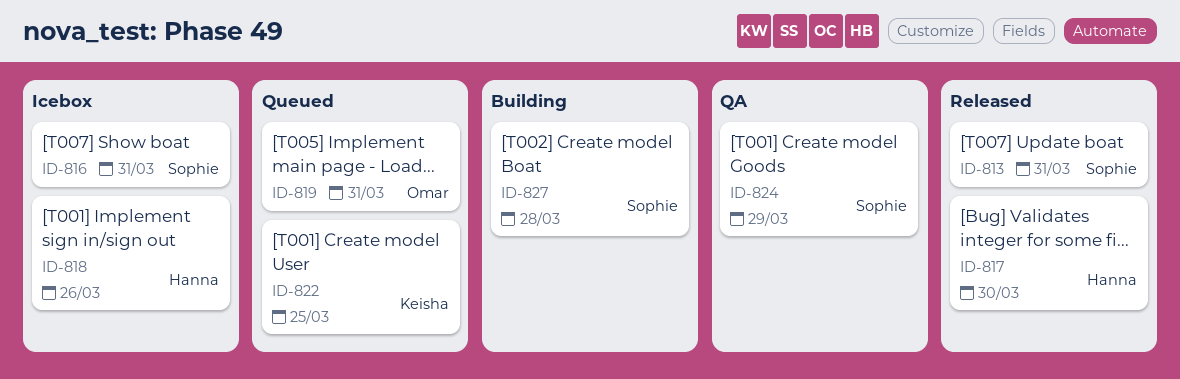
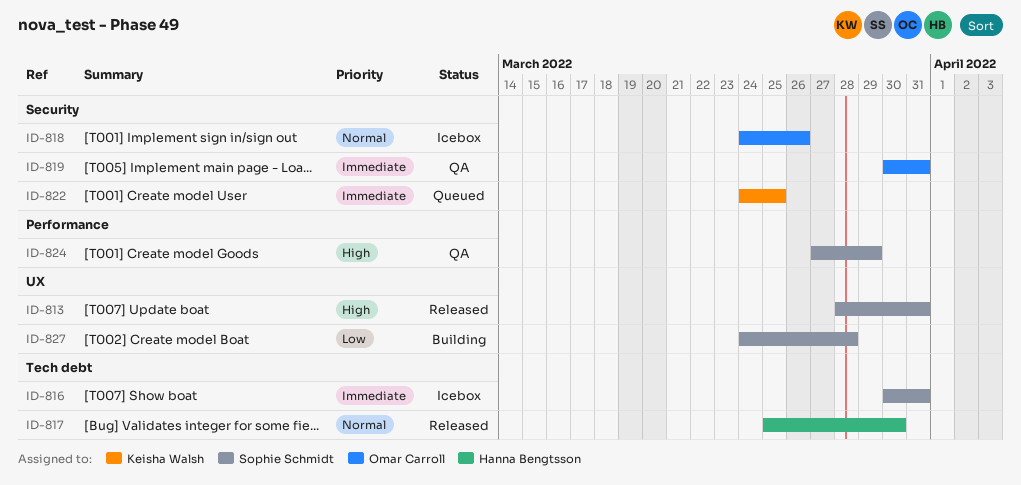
ID-818, owner: Hanna Bengtsson -> Omar Carroll
ID-819, status: Queued -> QA

